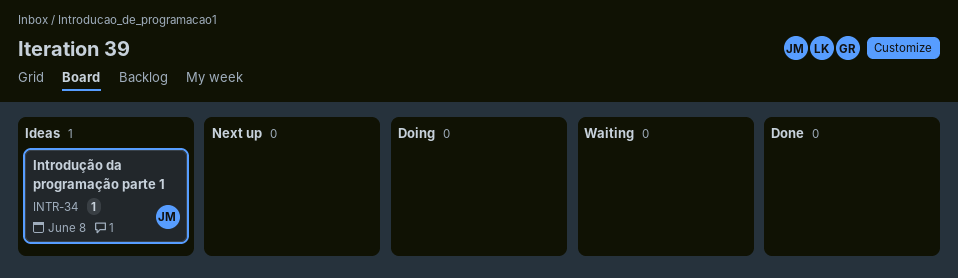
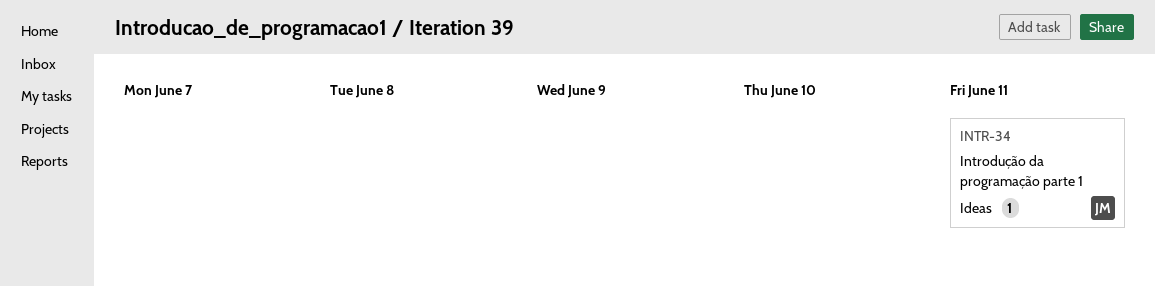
INTR-34, due: Jun 8 -> Jun 11

